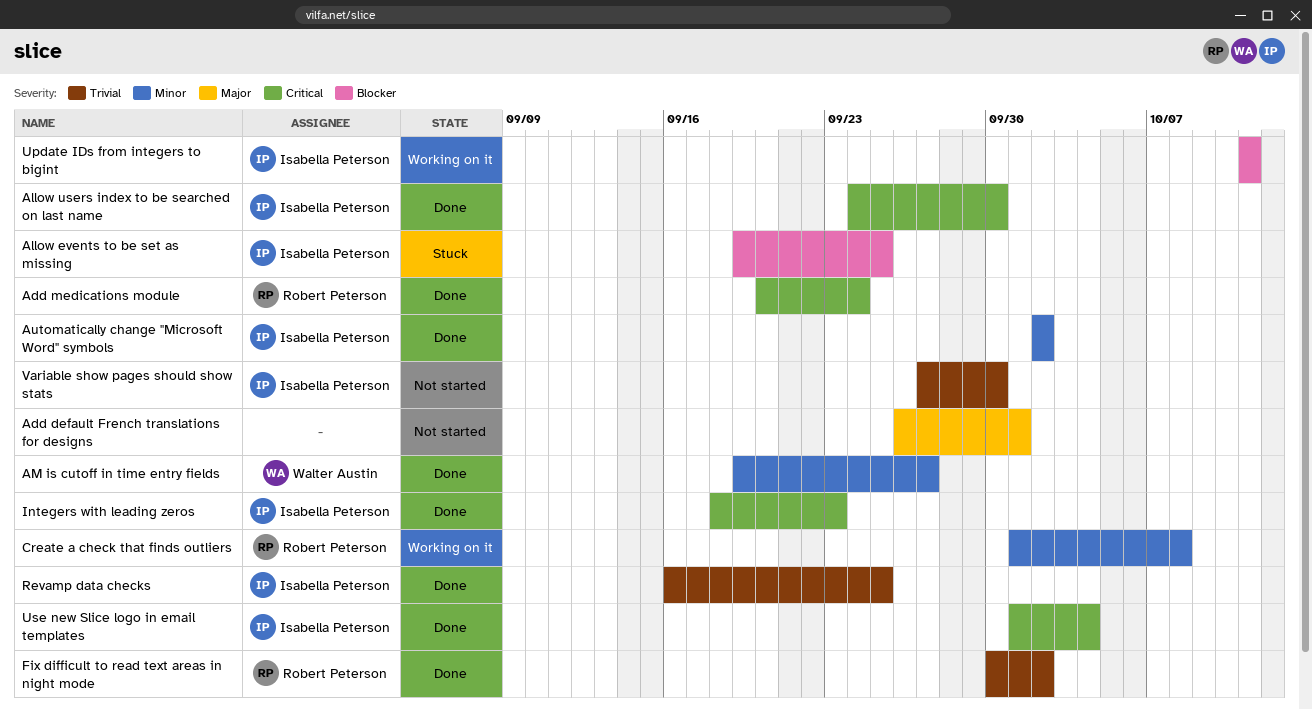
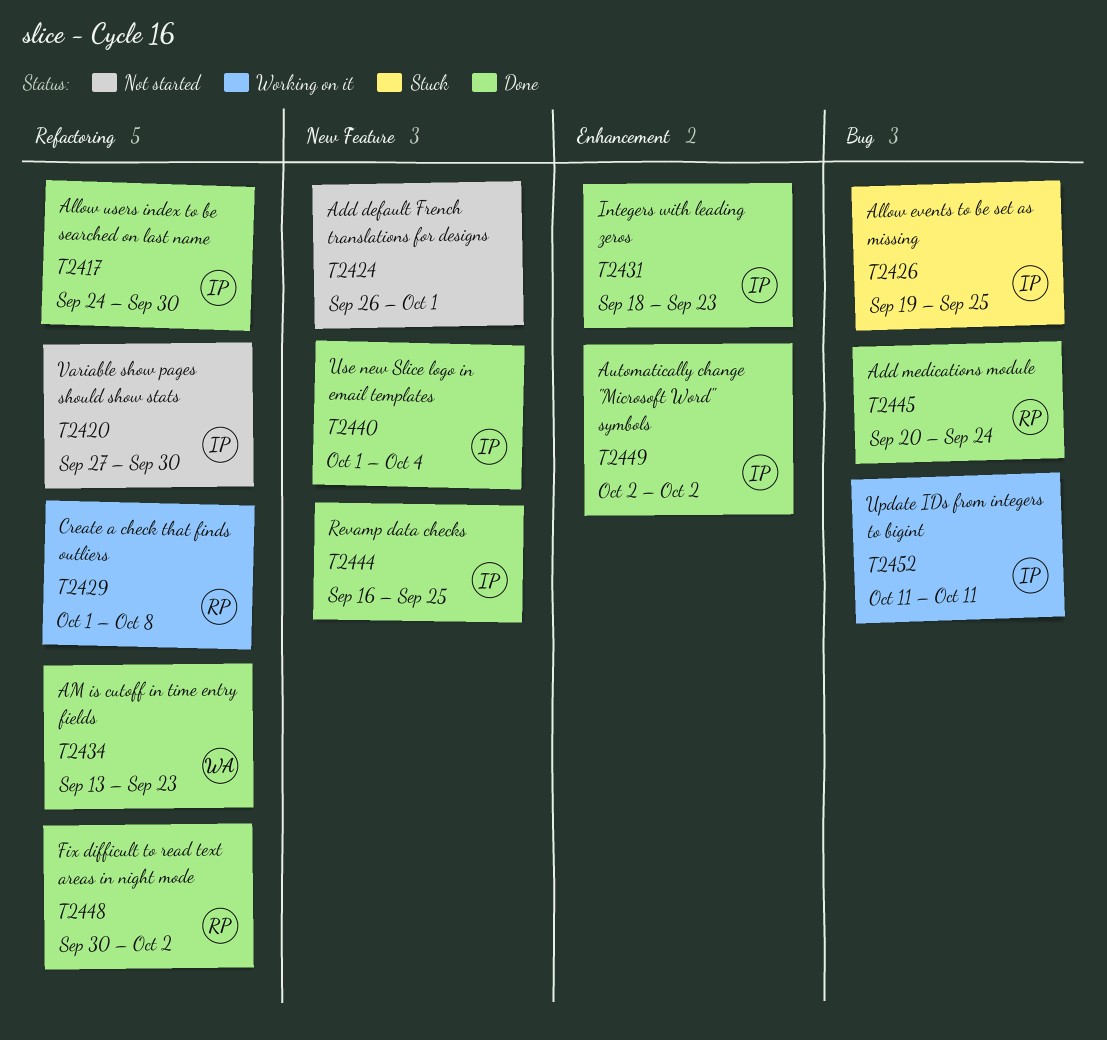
AM is cutoff in time entry fields, start: Sep 19 -> Sep 13
AM is cutoff in time entry fields, due: Sep 27 -> Sep 23

